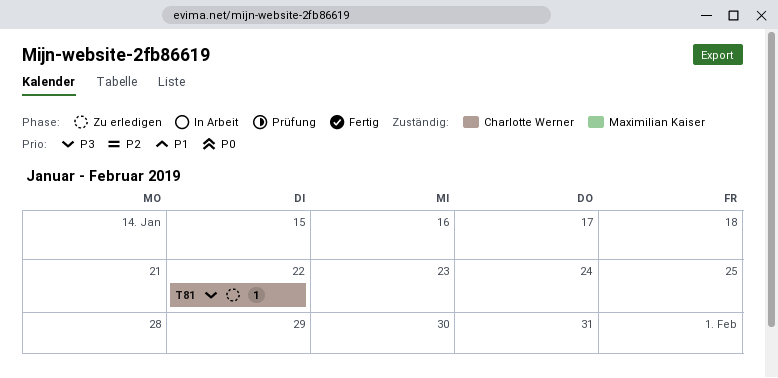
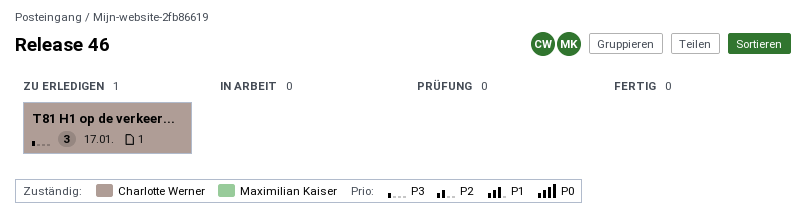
T81, estimate: 1 -> 3
T81, due: Jan 22 -> Jan 17

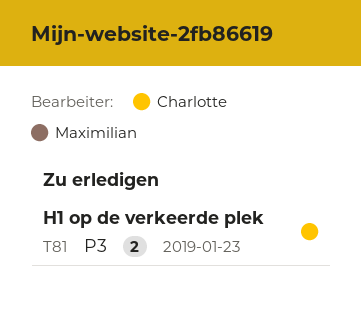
T81, estimate: 3 -> 2
T81, due: Jan 17 -> Jan 23

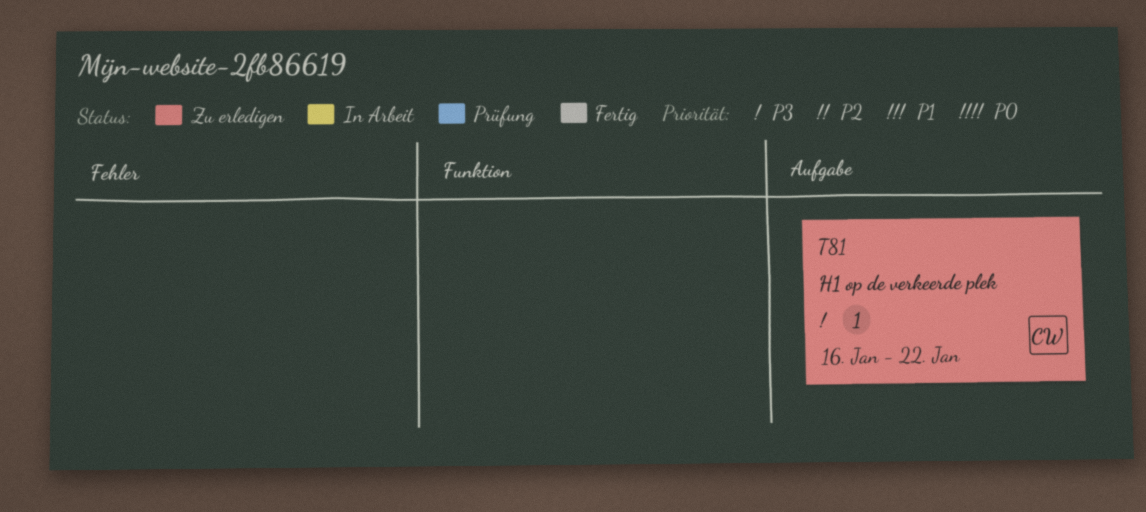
T81, estimate: 2 -> 1
T81, due: Jan 23 -> Jan 22

